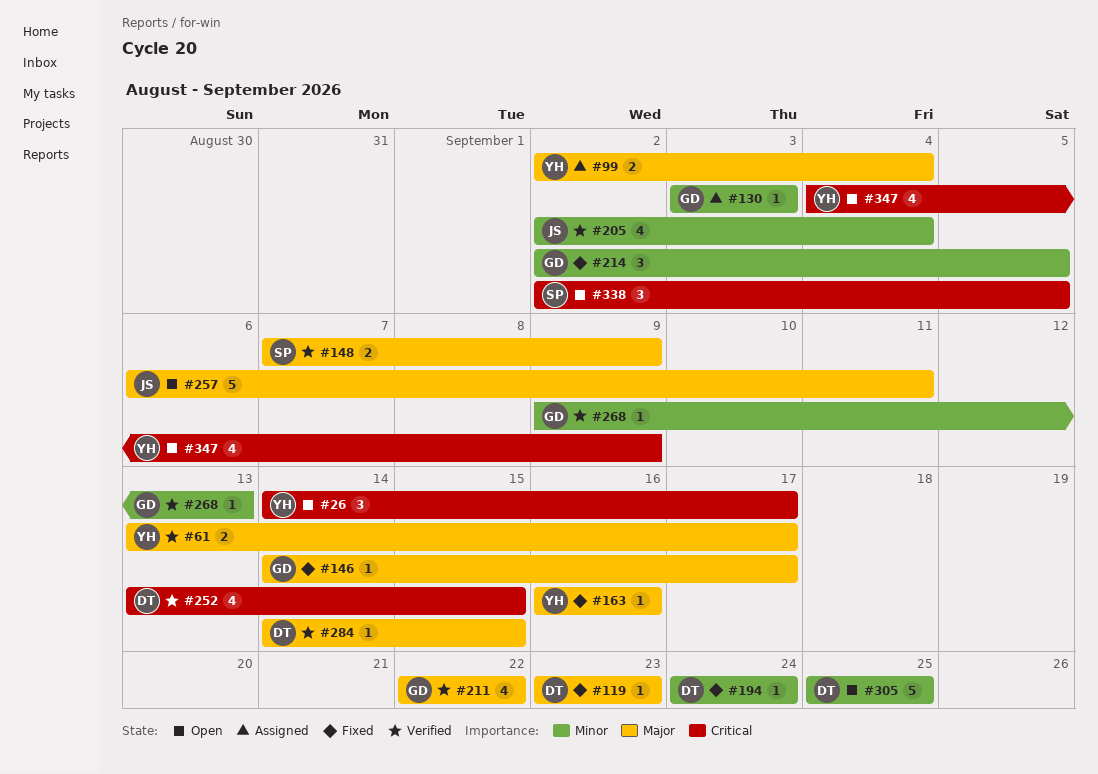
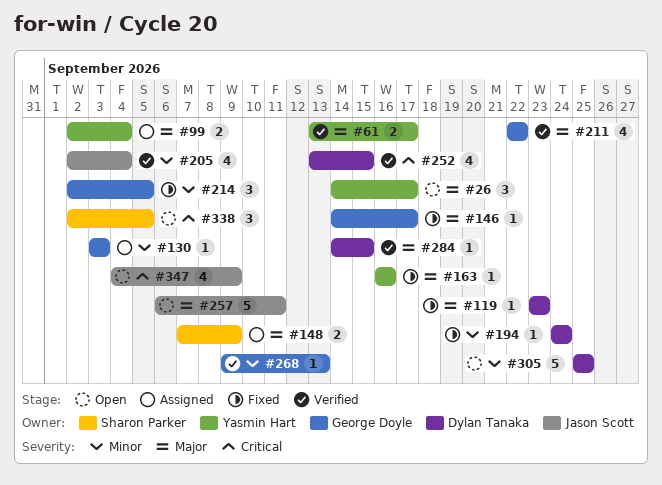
#26, priority: Critical -> Major
#148, status: Verified -> Assigned
#347, owner: Yasmin Hart -> Jason Scott

